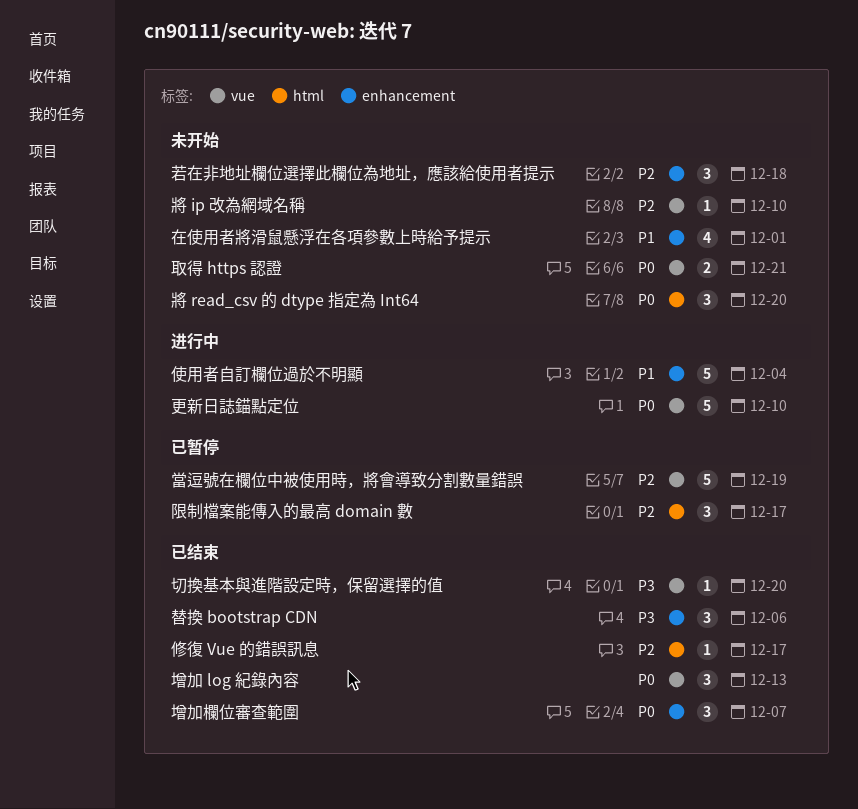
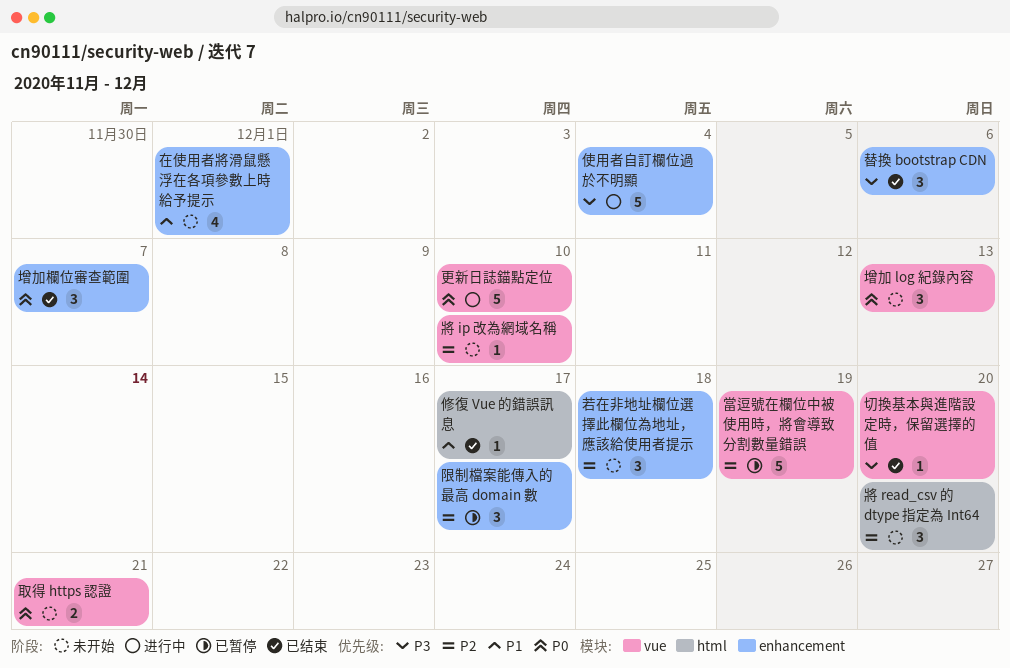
使用者自訂欄位過於不明顯, priority: P1 -> P3
修復 Vue 的錯誤訊息, priority: P2 -> P1
增加 log 紀錄內容, status: 已结束 -> 未开始
將 read_csv 的 dtype 指定為 Int64, priority: P0 -> P2
限制檔案能傳入的最高 domain 數, label: html -> enhancement

